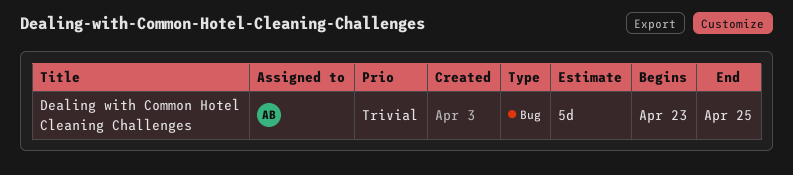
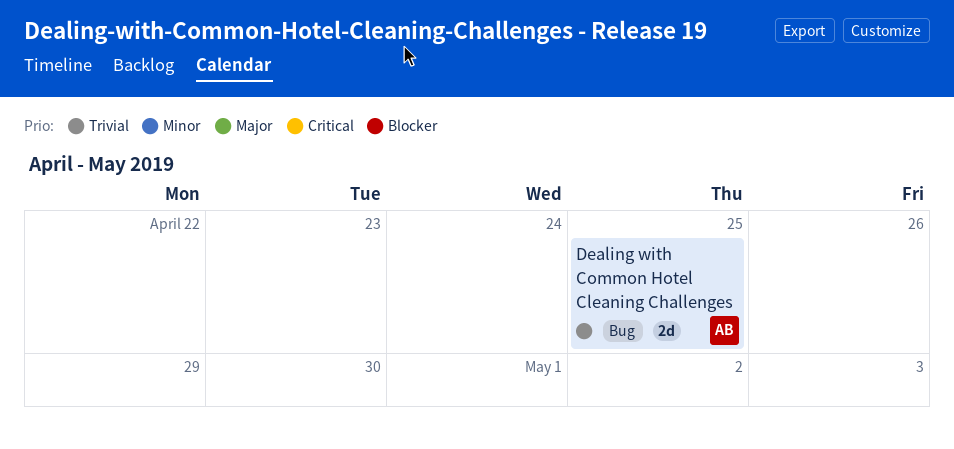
Dealing with Common Hotel Cleaning Challenges, estimate: 5d -> 2d

